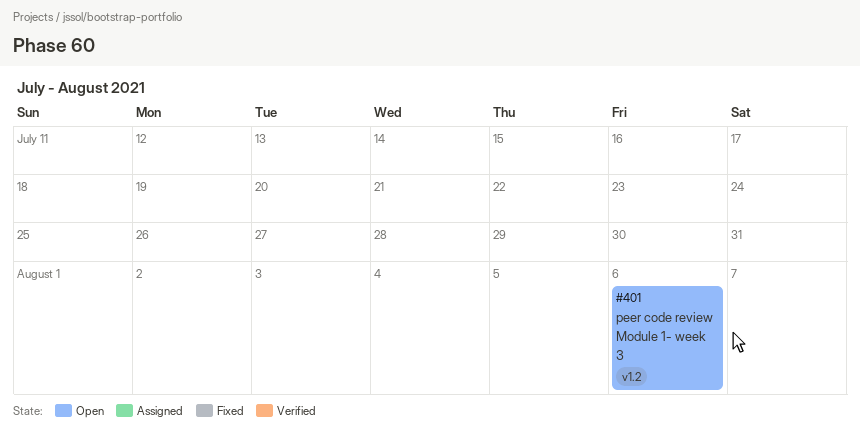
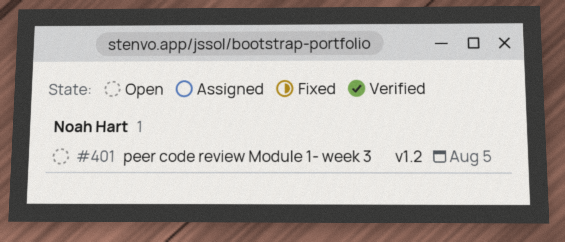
#401, due: Aug 6 -> Aug 5

